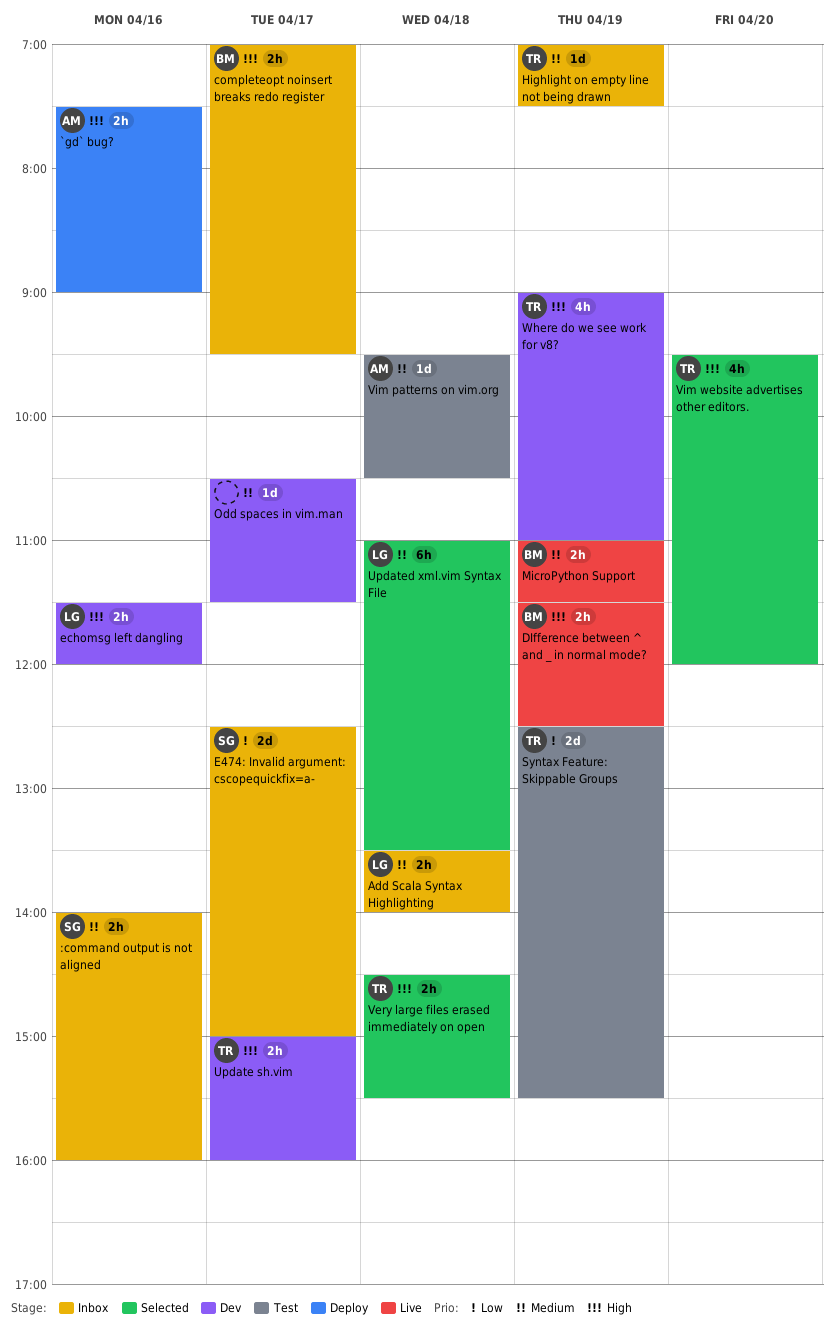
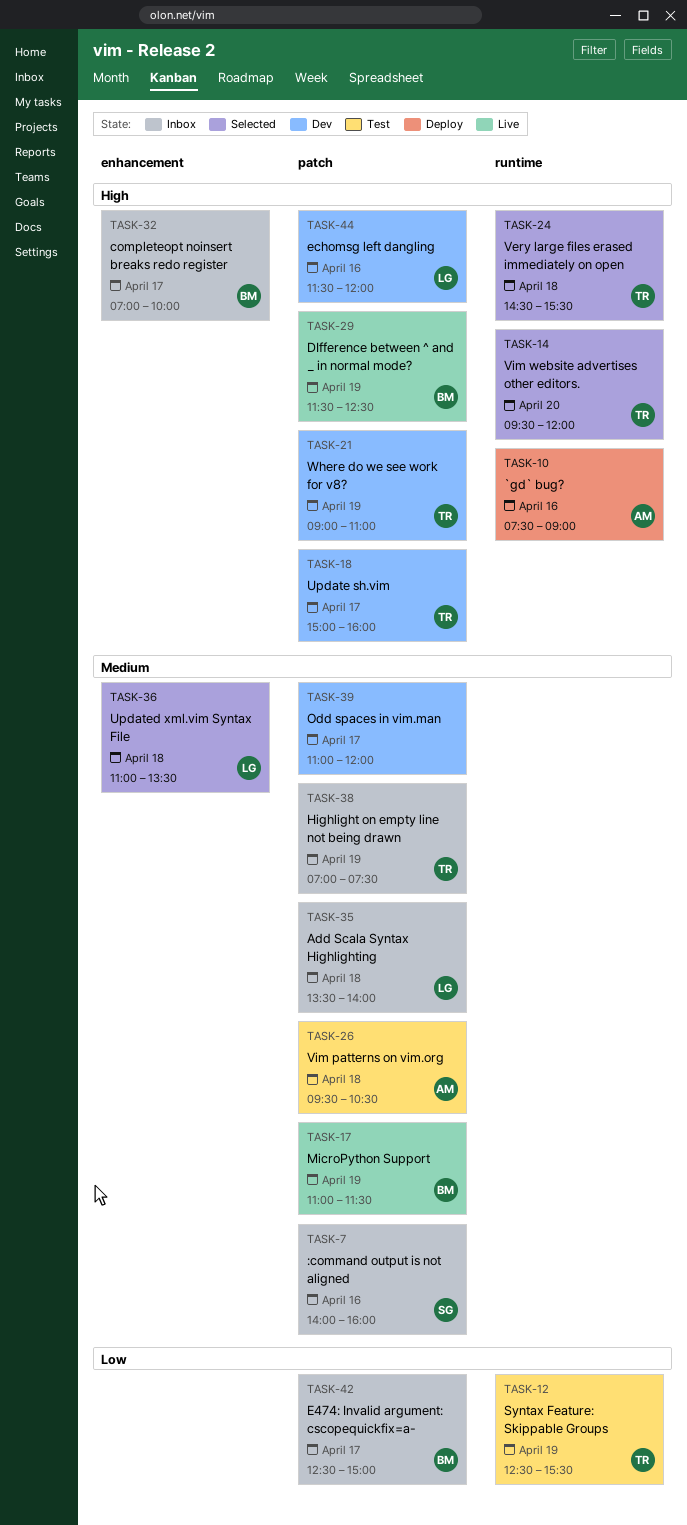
completeopt noinsert breaks redo register, ends: 09:30 -> 10:00
E474: Invalid argument: cscopequickfix=a-, owner: SG -> BM
Odd spaces in vim.man, begins: 10:30 -> 11:00
Odd spaces in vim.man, ends: 11:30 -> 12:00

